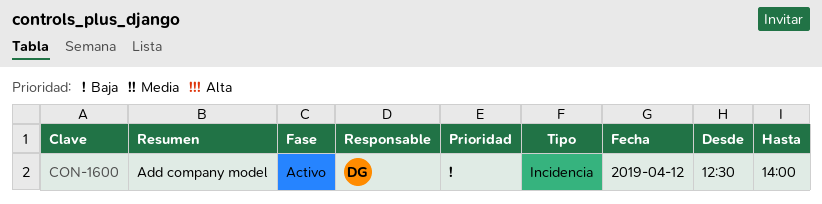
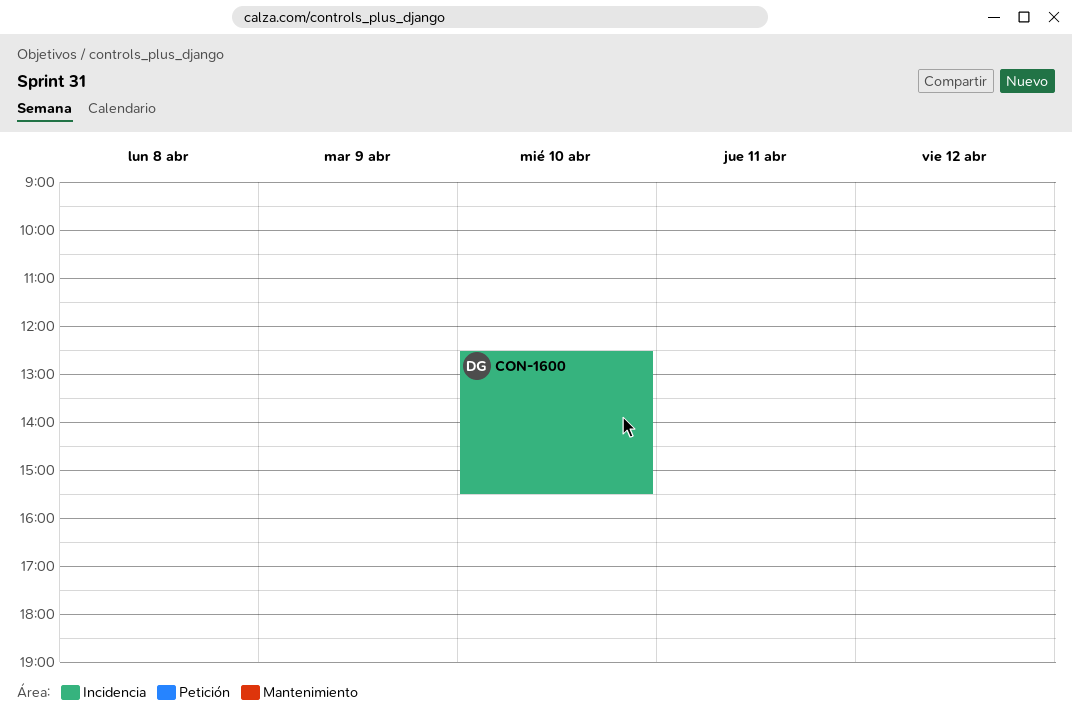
CON-1600, day: Apr 12 -> Apr 10
CON-1600, ends: 14:00 -> 15:30

